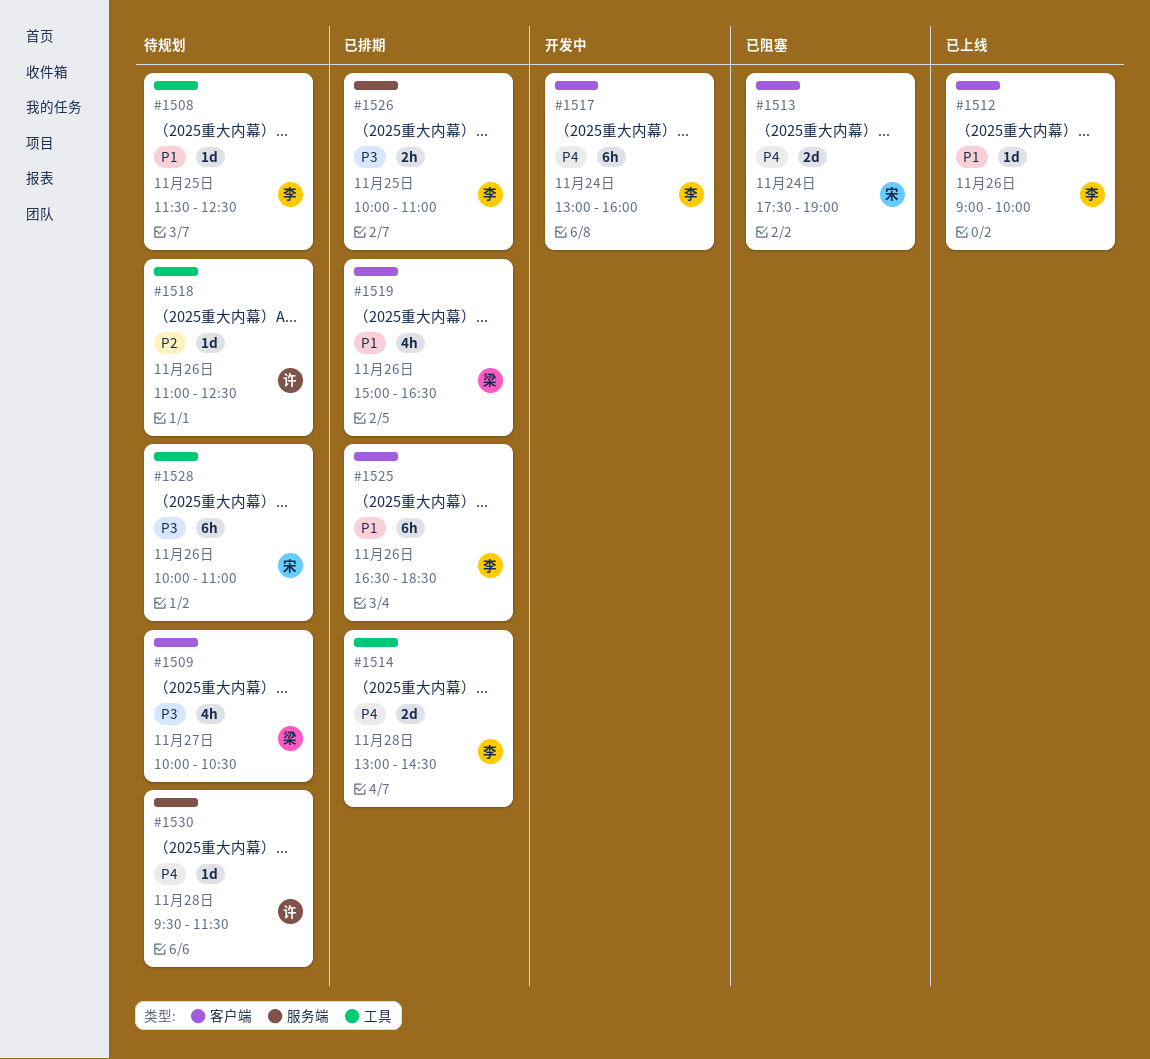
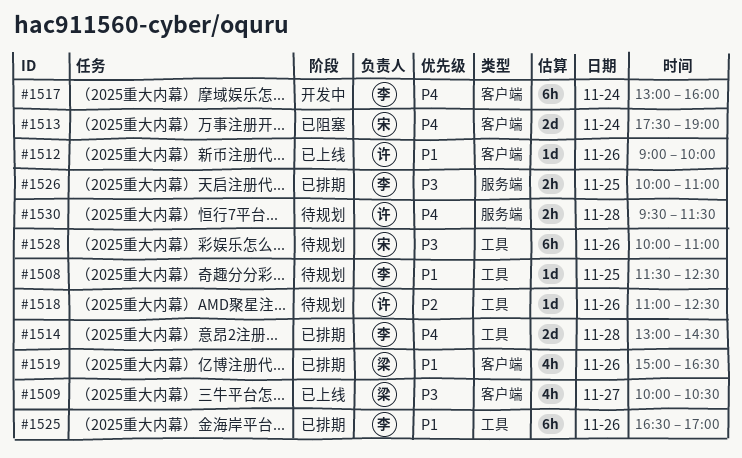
#1509, status: 待规划 -> 已上线
#1512, owner: 李 -> 许
#1525, label: 客户端 -> 工具
#1525, ends: 18:30 -> 17:00
#1530, estimate: 1d -> 2h

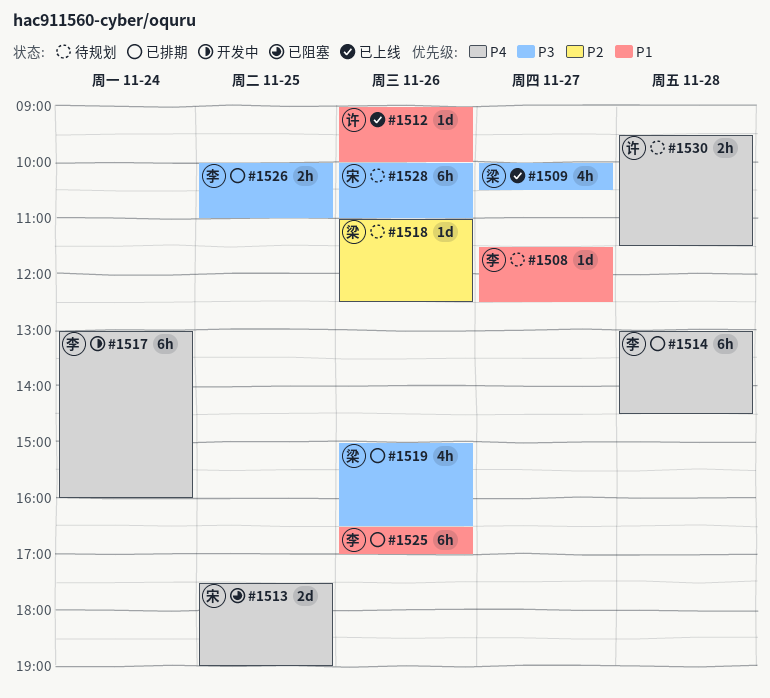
#1508, day: Nov 25 -> Nov 27
#1513, day: Nov 24 -> Nov 25
#1514, estimate: 2d -> 6h
#1518, owner: 许 -> 梁
#1519, priority: P1 -> P3

